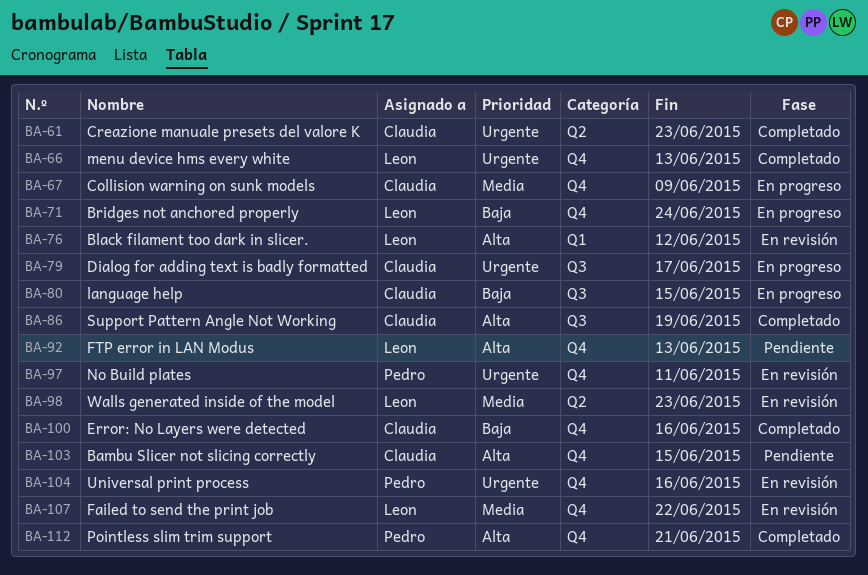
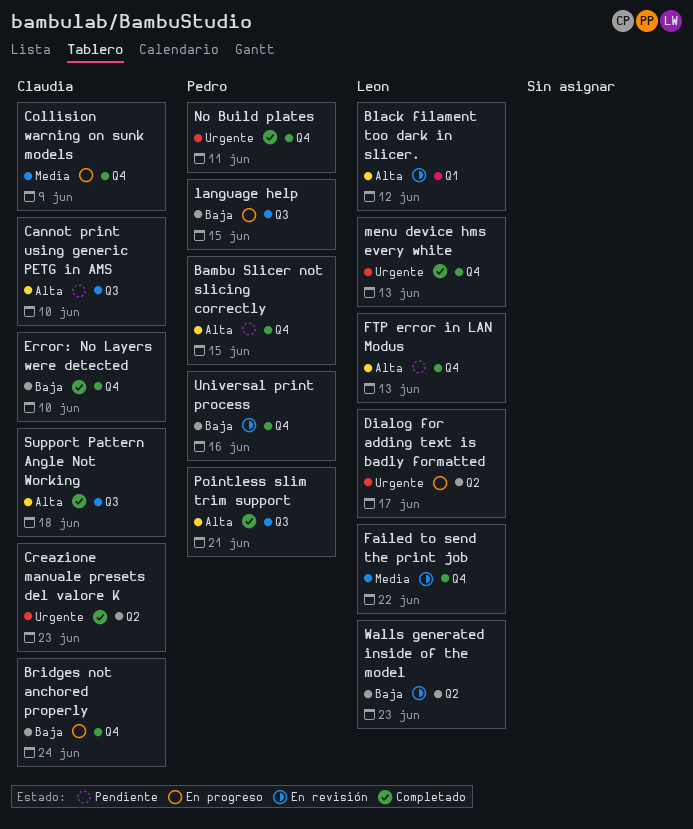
Bambu Slicer not slicing correctly, owner: Claudia -> Pedro
Bridges not anchored properly, owner: Leon -> Claudia
Cannot print using generic PETG in AMS: none -> present
Dialog for adding text is badly formatted, owner: Claudia -> Leon
Dialog for adding text is badly formatted, label: Q3 -> Q2
Error: No Layers were detected, due: Jun 16 -> Jun 10
language help, owner: Claudia -> Pedro
No Build plates, status: En revisión -> Completado
Pointless slim trim support, label: Q4 -> Q3
Support Pattern Angle Not Working, due: Jun 19 -> Jun 18
Universal print process, priority: Urgente -> Baja
Walls generated inside of the model, priority: Media -> Baja

